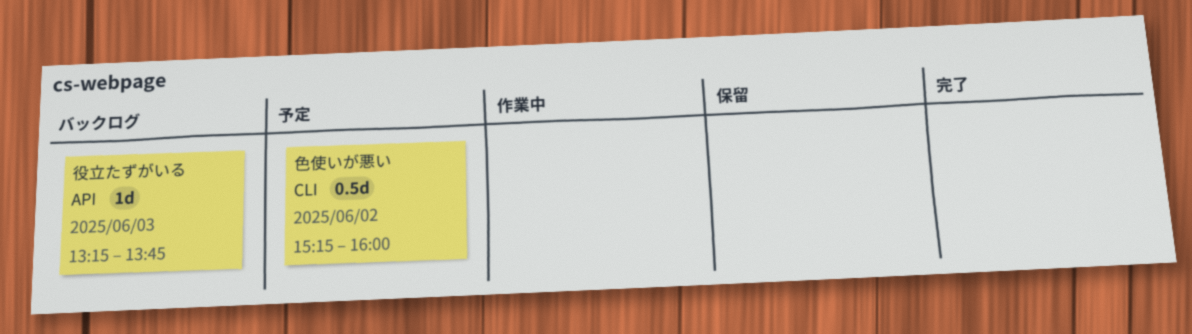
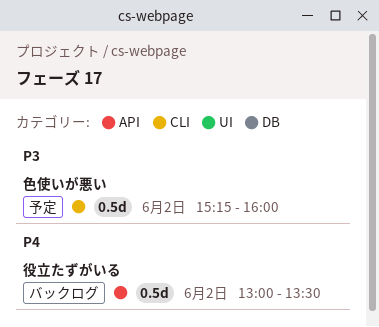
役立たずがいる, estimate: 1d -> 0.5d
役立たずがいる, day: Jun 3 -> Jun 2
役立たずがいる, begins: 13:15 -> 13:00
役立たずがいる, ends: 13:45 -> 13:30

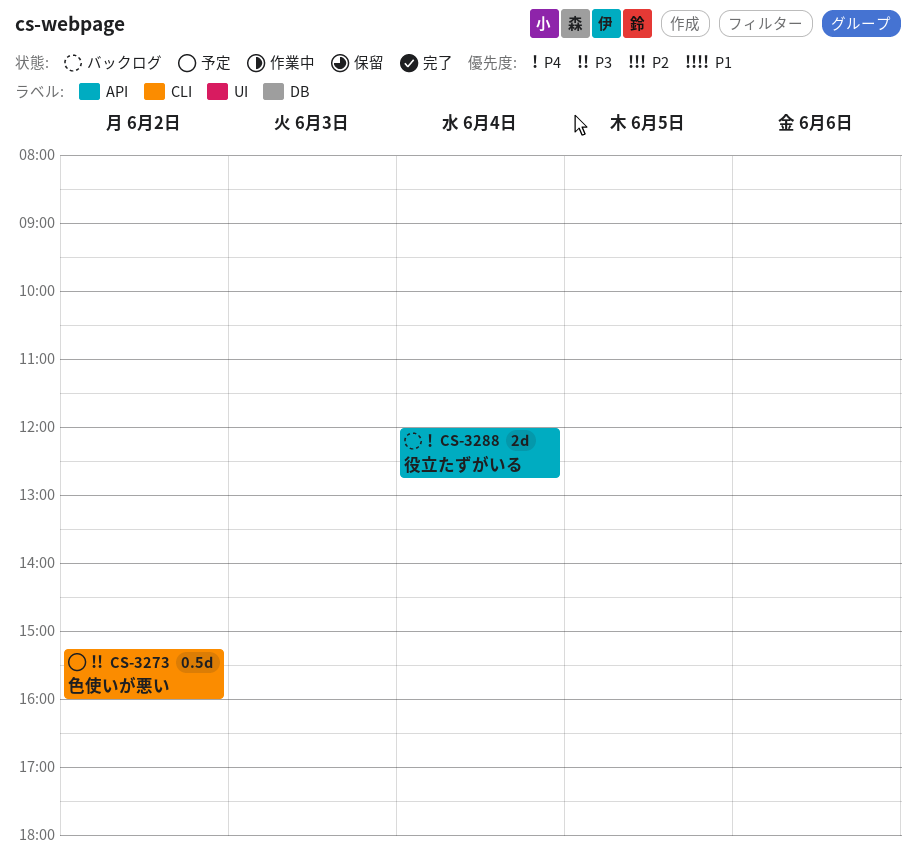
役立たずがいる, estimate: 0.5d -> 2d
役立たずがいる, day: Jun 2 -> Jun 4
役立たずがいる, begins: 13:00 -> 12:00
役立たずがいる, ends: 13:30 -> 12:45

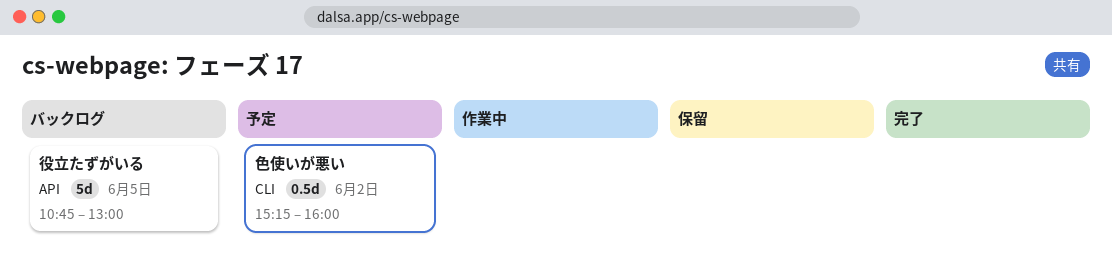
役立たずがいる, estimate: 2d -> 5d
役立たずがいる, day: Jun 4 -> Jun 5
役立たずがいる, begins: 12:00 -> 10:45
役立たずがいる, ends: 12:45 -> 13:00

